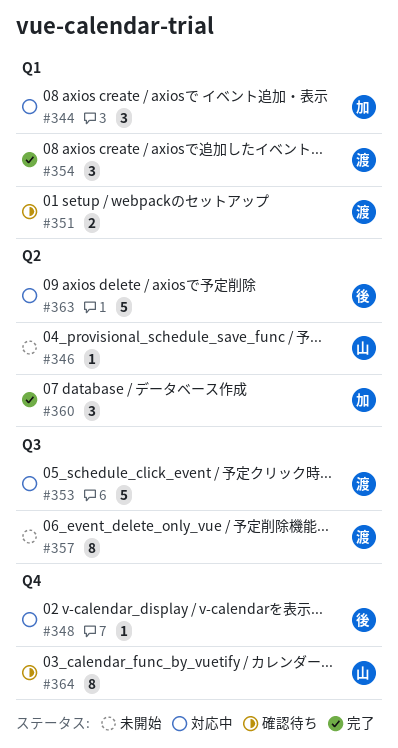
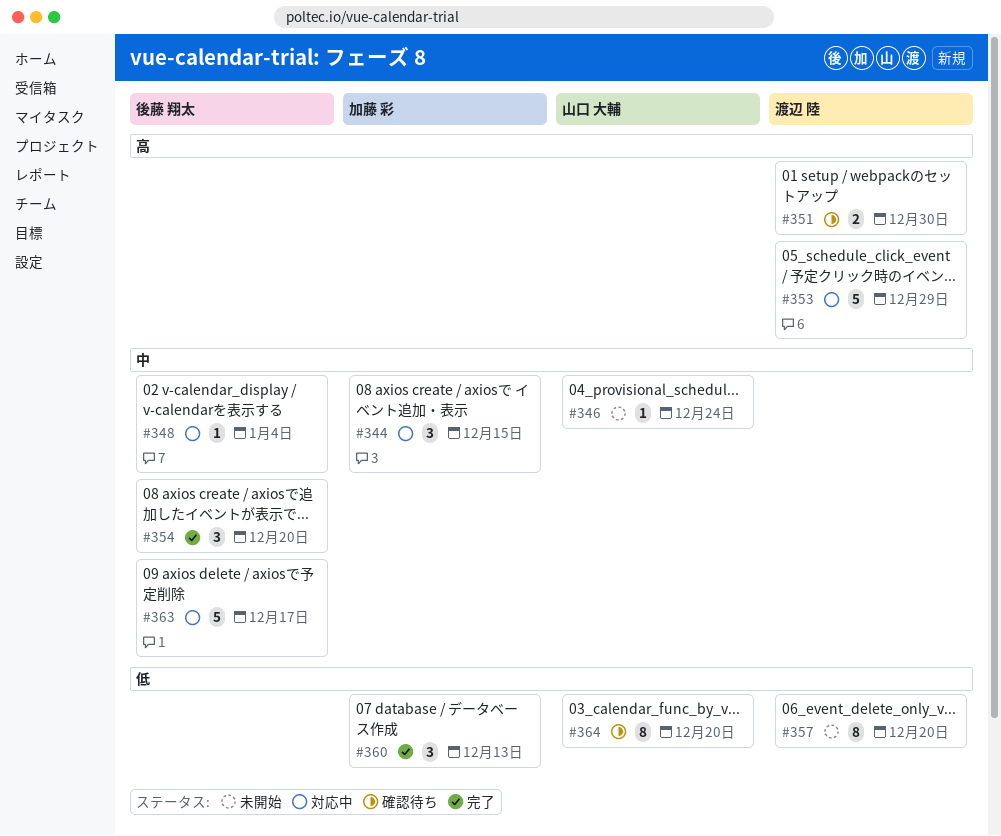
#354, owner: 渡辺 陸 -> 後藤 翔太

